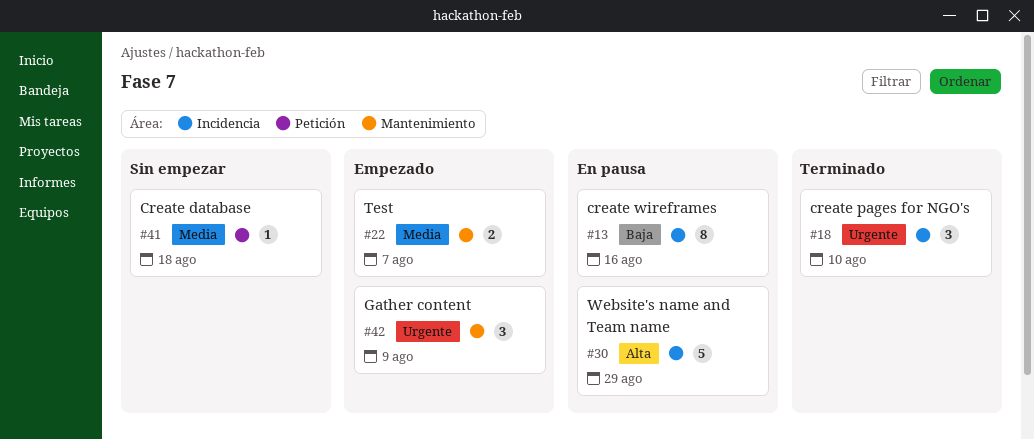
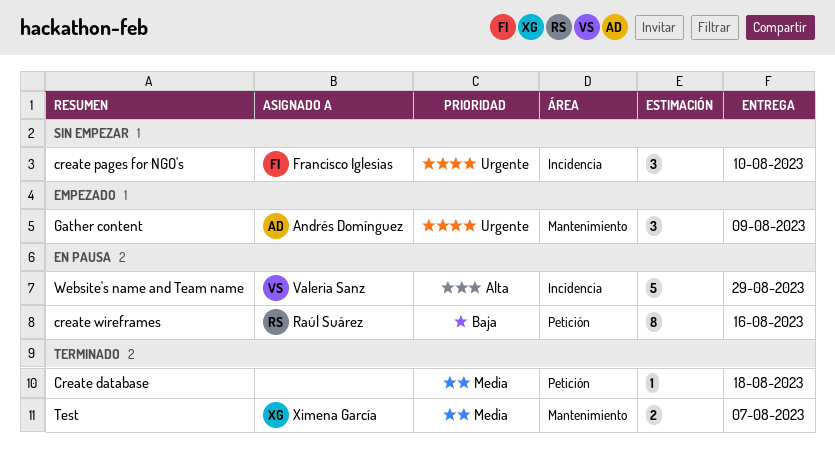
Create database, status: Sin empezar -> Terminado
create pages for NGO's, status: Terminado -> Sin empezar
create wireframes, label: Incidencia -> Petición
Test, status: Empezado -> Terminado

